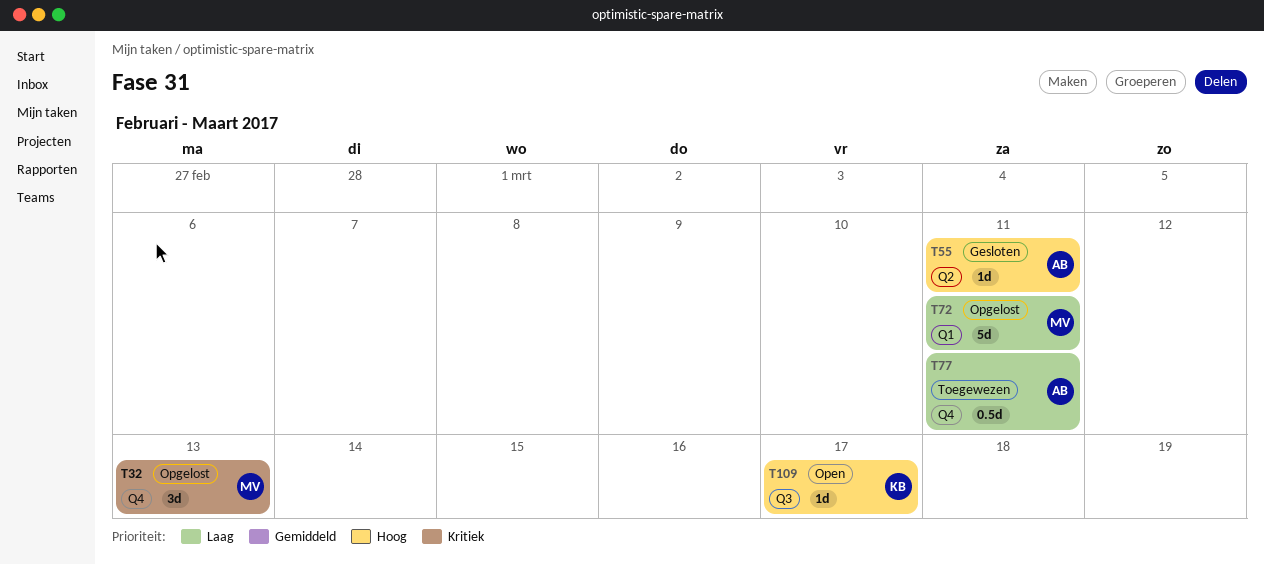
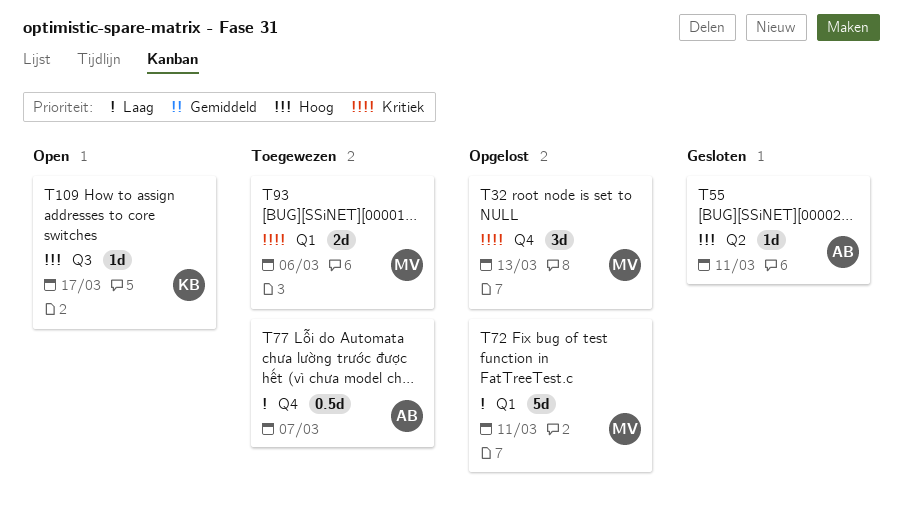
T77, due: Mar 11 -> Mar 7
T93: none -> present

